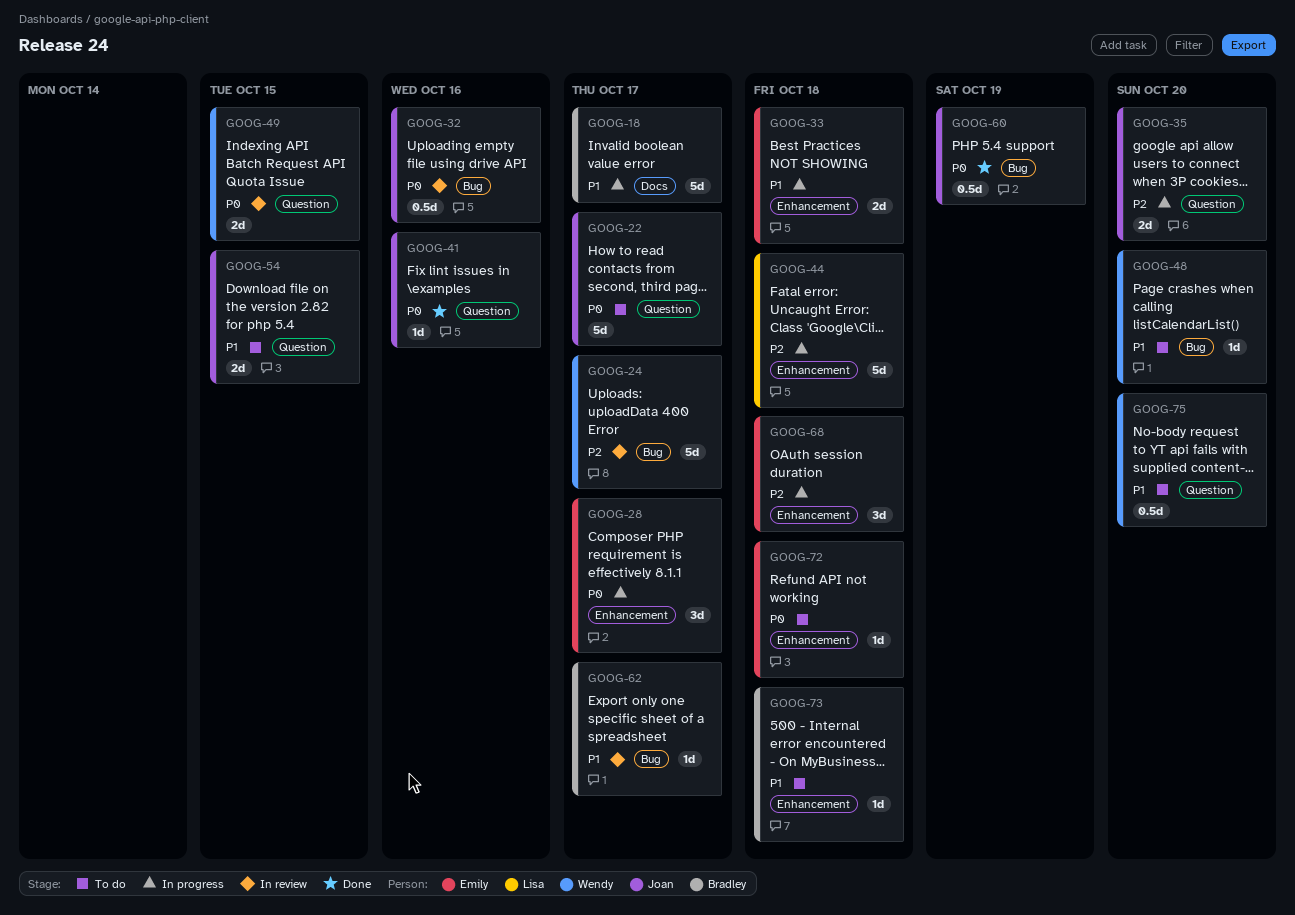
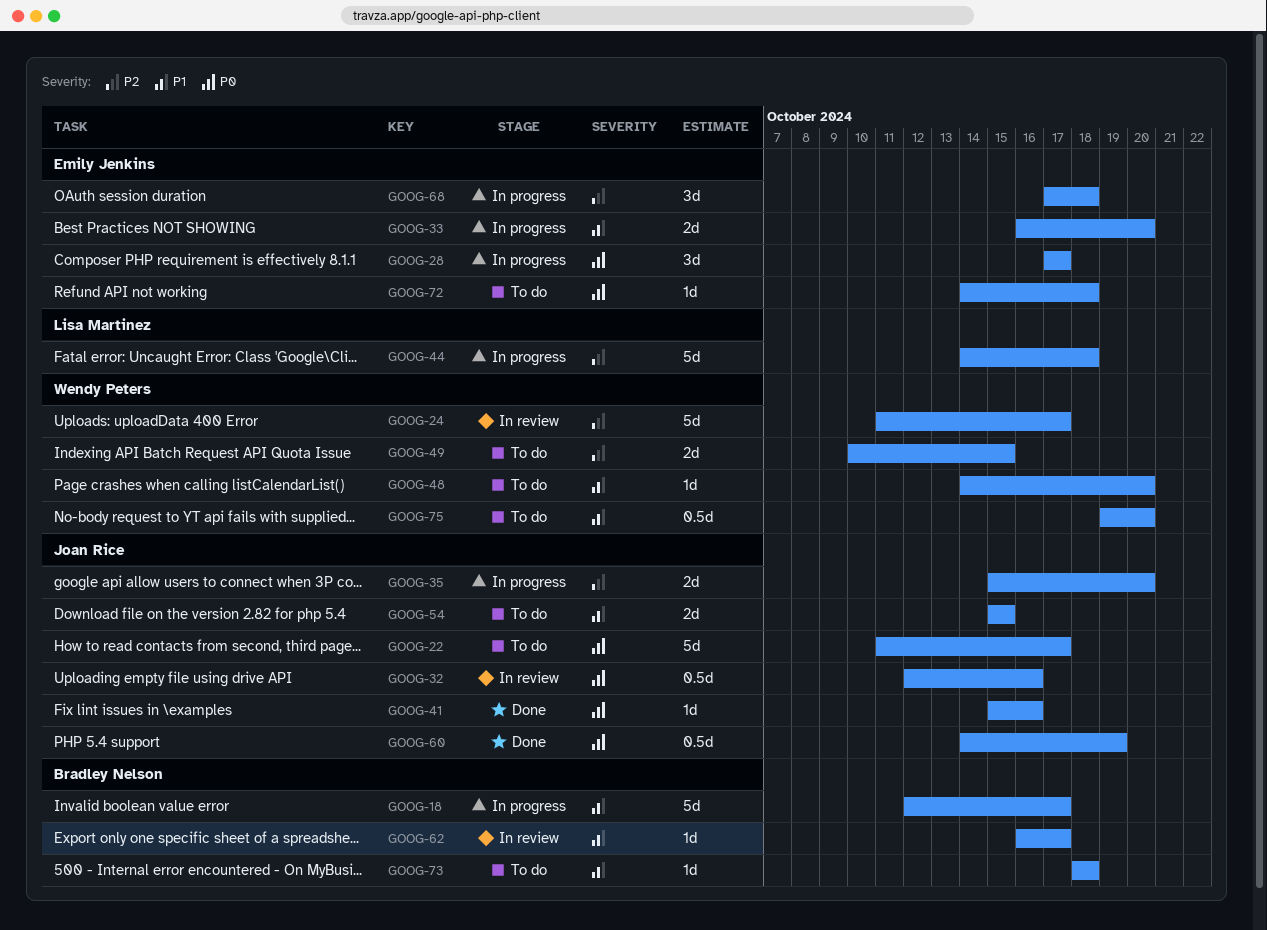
GOOG-33, due: Oct 18 -> Oct 20
GOOG-49, status: In review -> To do
GOOG-49, priority: P0 -> P2

